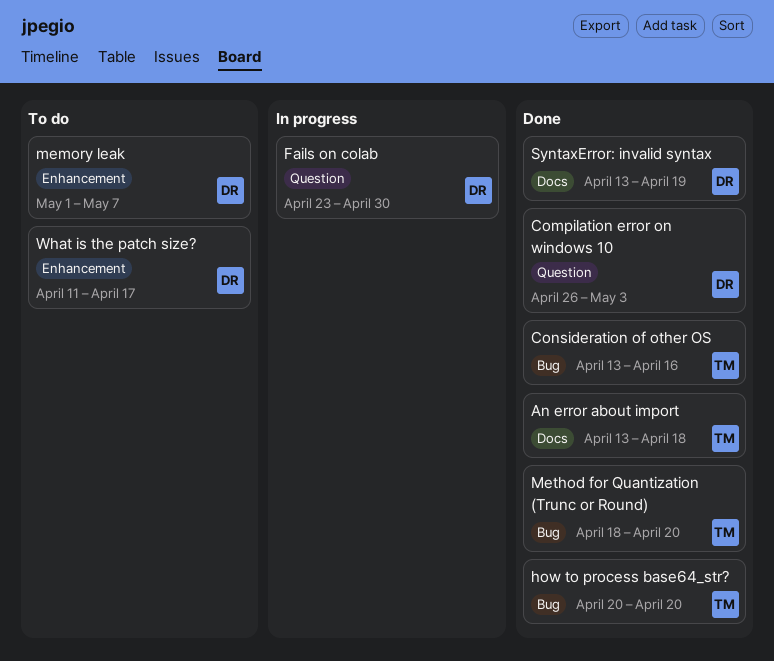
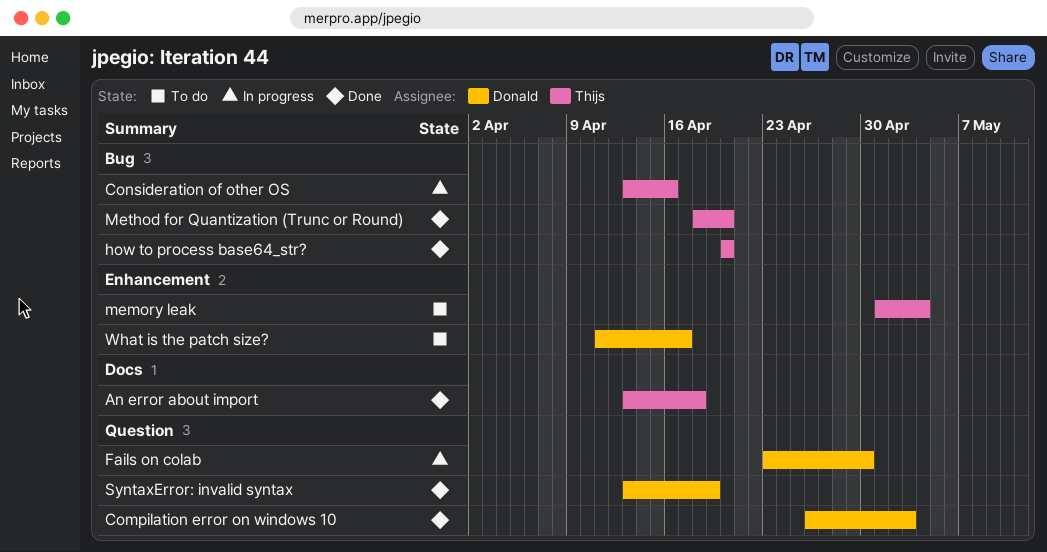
Consideration of other OS, status: Done -> In progress
memory leak, owner: Donald -> Thijs
memory leak, due: May 7 -> May 4
SyntaxError: invalid syntax, label: Docs -> Question

